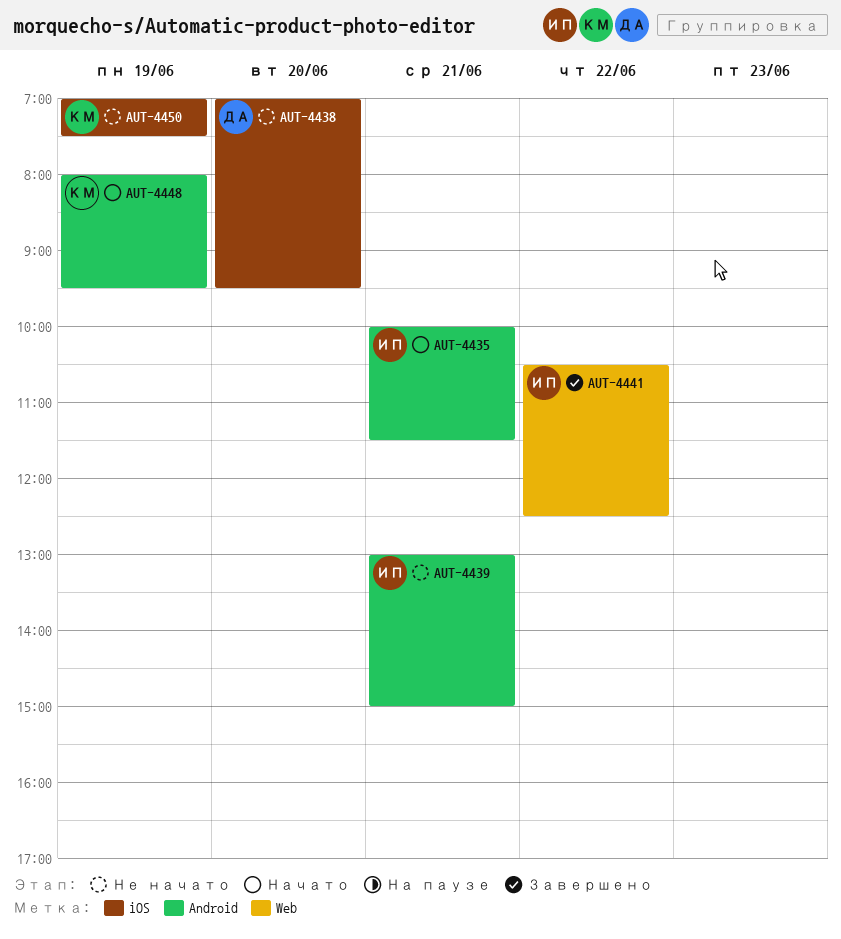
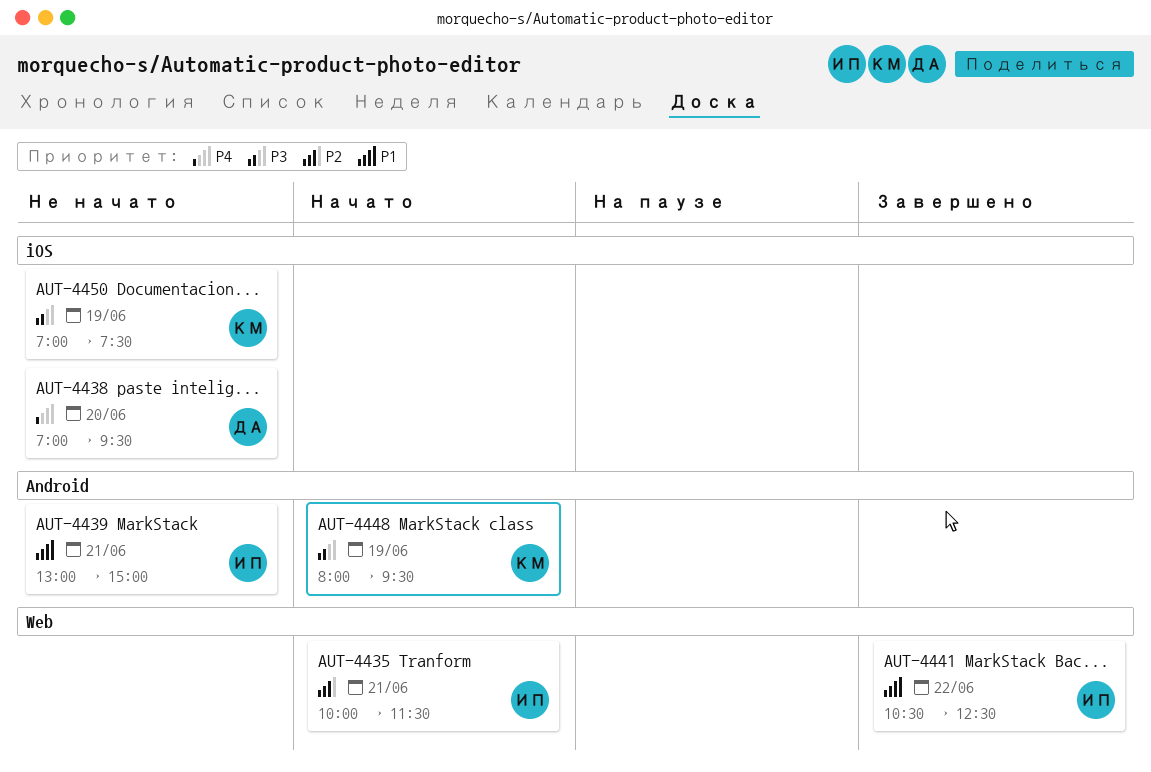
AUT-4435, label: Android -> Web

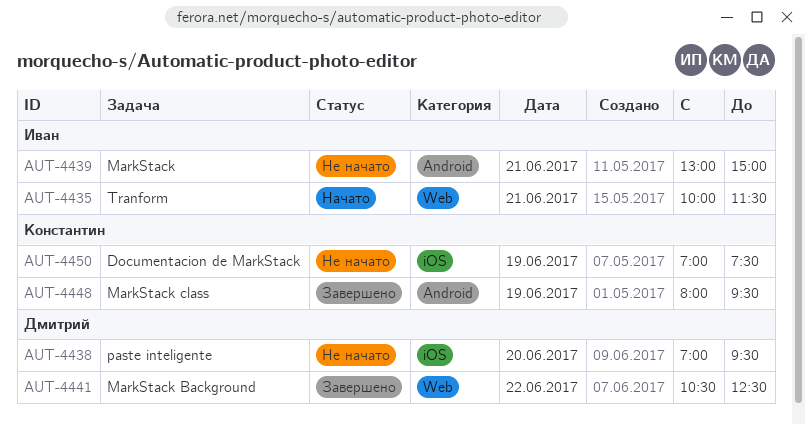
AUT-4441, owner: Иван -> Дмитрий
AUT-4448, status: Начато -> Завершено

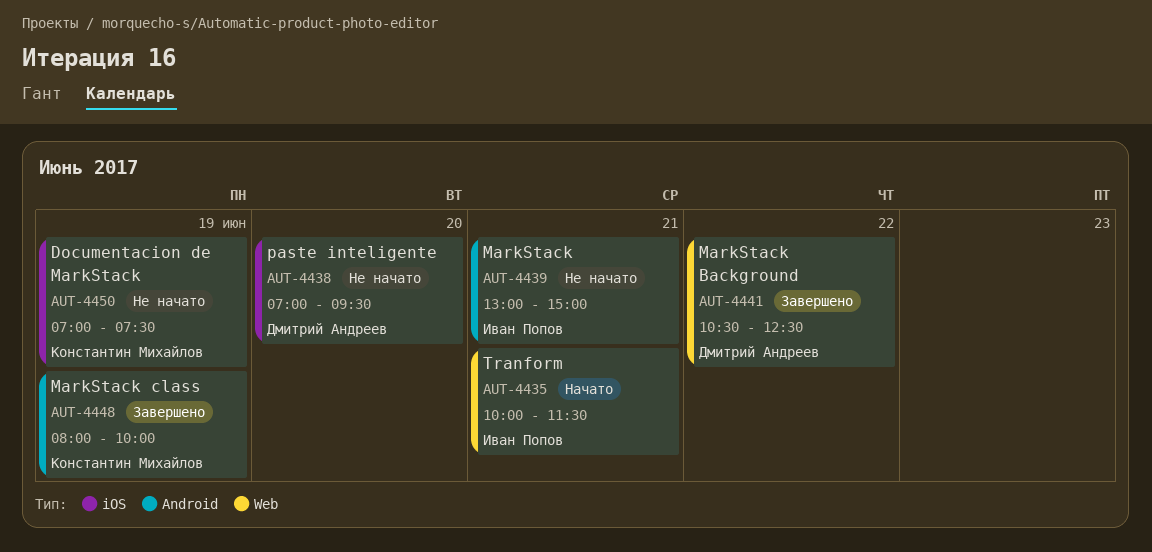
AUT-4448, ends: 09:30 -> 10:00

